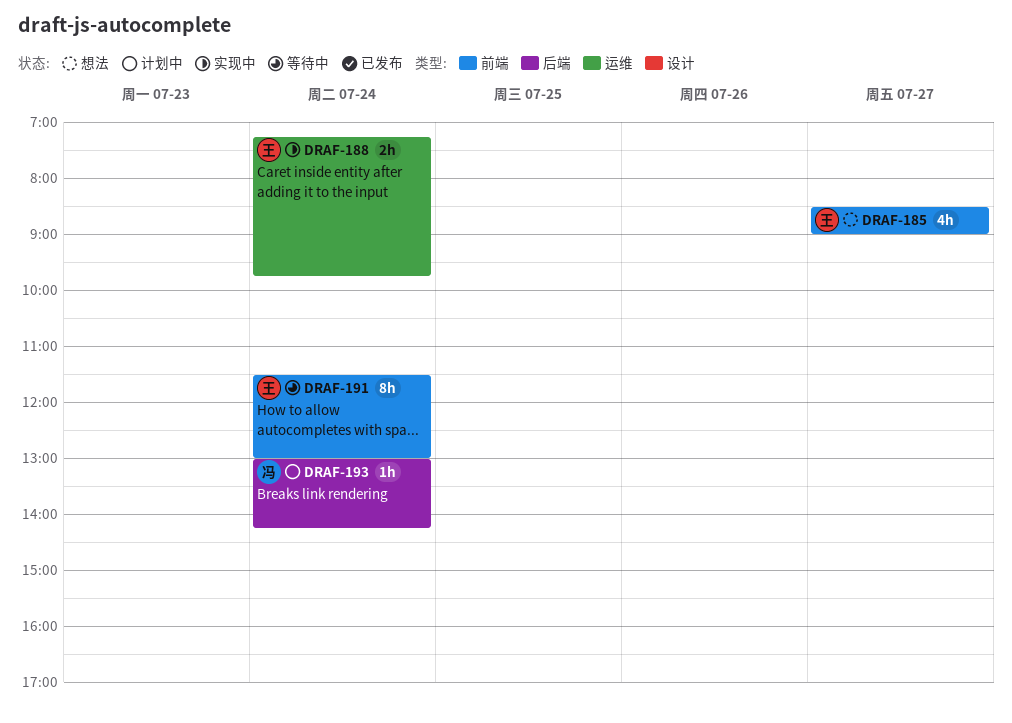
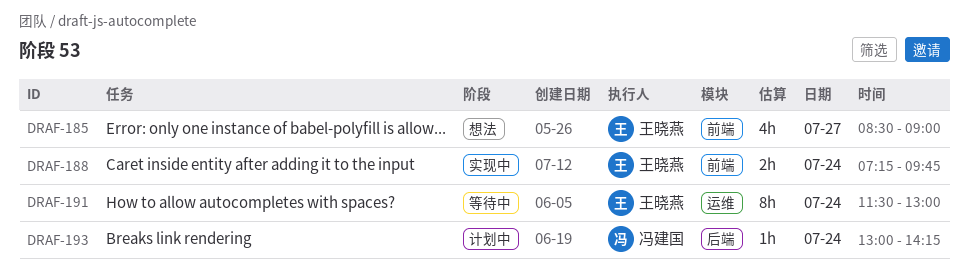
DRAF-188, label: 运维 -> 前端
DRAF-191, label: 前端 -> 运维

